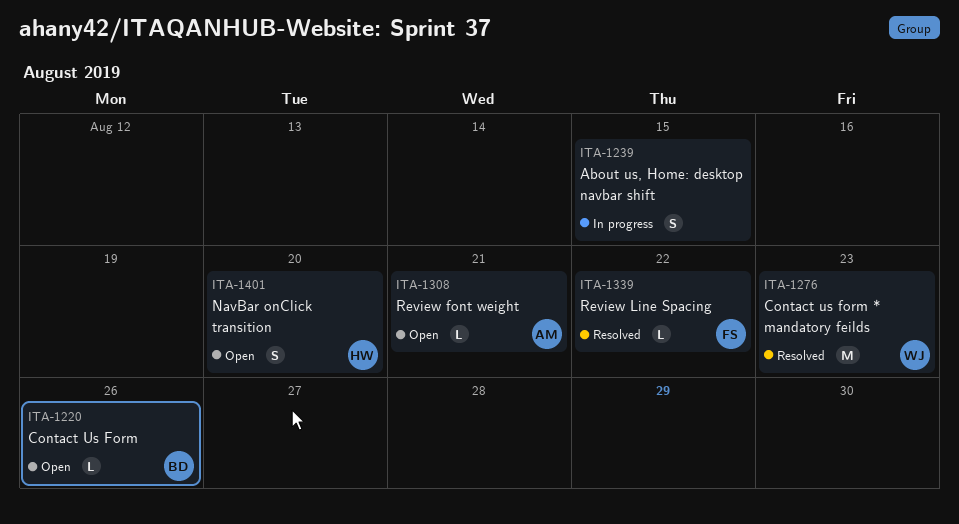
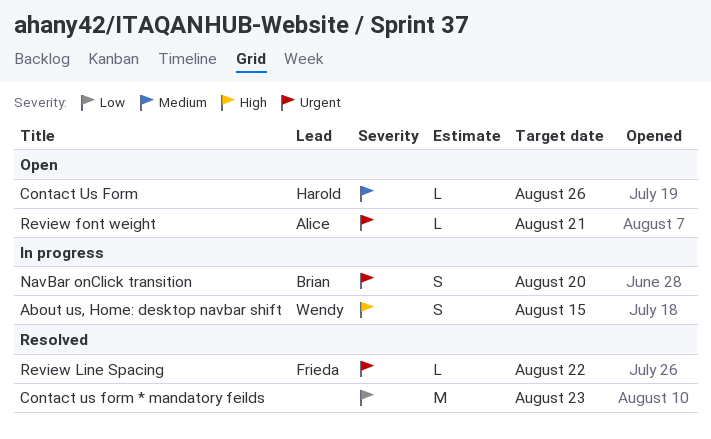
About us, Home: desktop navbar shift, owner: none -> Wendy
Contact Us Form, owner: Brian -> Harold
Contact us form * mandatory feilds, owner: Wendy -> none
NavBar onClick transition, status: Open -> In progress
NavBar onClick transition, owner: Harold -> Brian

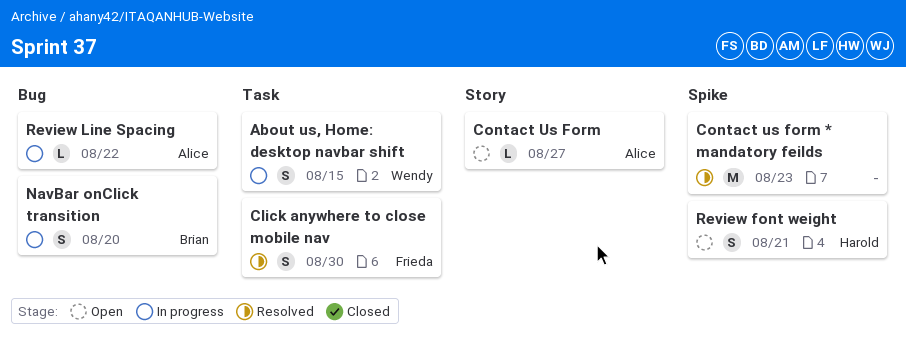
Click anywhere to close mobile nav: none -> present
Contact Us Form, owner: Harold -> Alice
Contact Us Form, due: Aug 26 -> Aug 27
Review font weight, owner: Alice -> Harold
Review font weight, estimate: L -> S
Review Line Spacing, status: Resolved -> In progress
Review Line Spacing, owner: Frieda -> Alice

